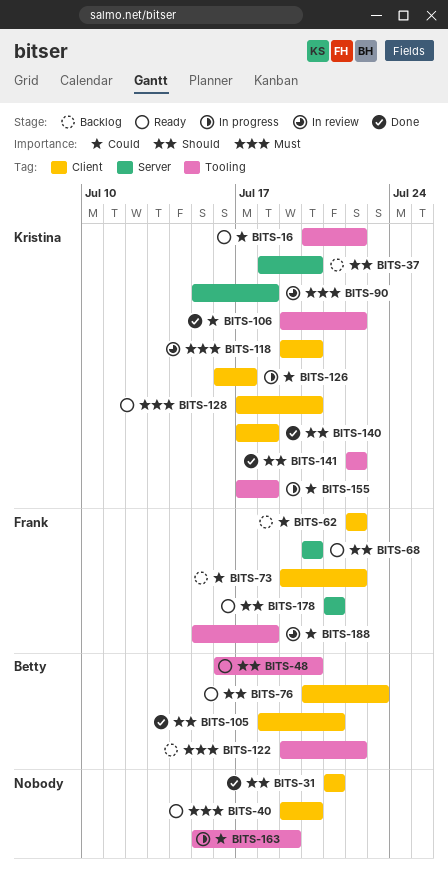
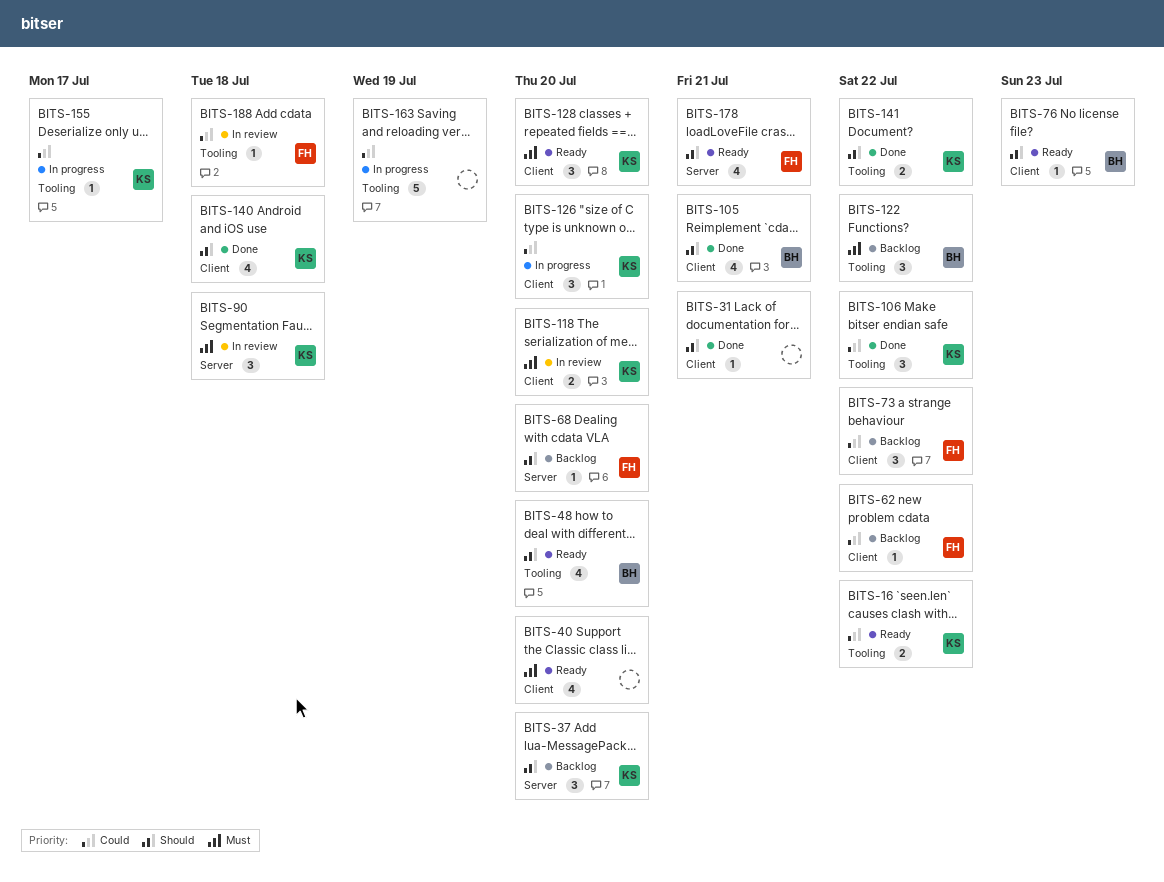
BITS-68, status: Ready -> Backlog
BITS-126, due: Jul 17 -> Jul 20
BITS-155, due: Jul 18 -> Jul 17

